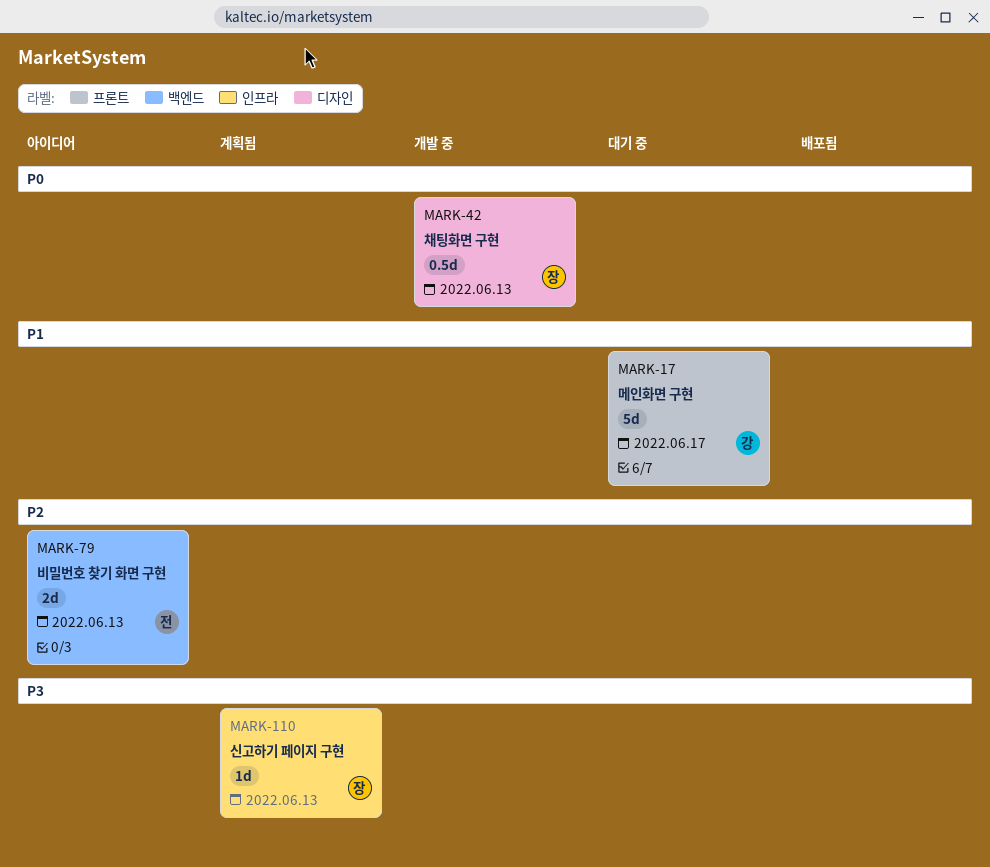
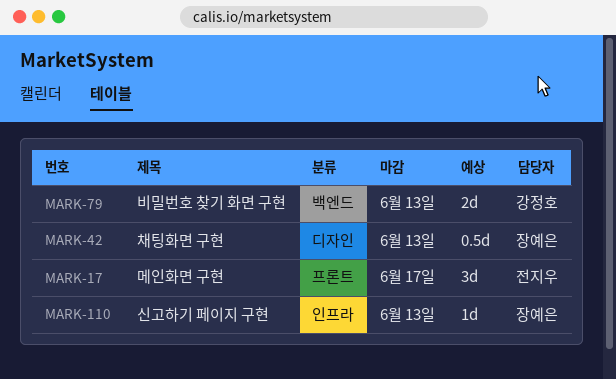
MARK-17, owner: 강정호 -> 전지우
MARK-17, estimate: 5d -> 3d
MARK-79, owner: 전지우 -> 강정호

